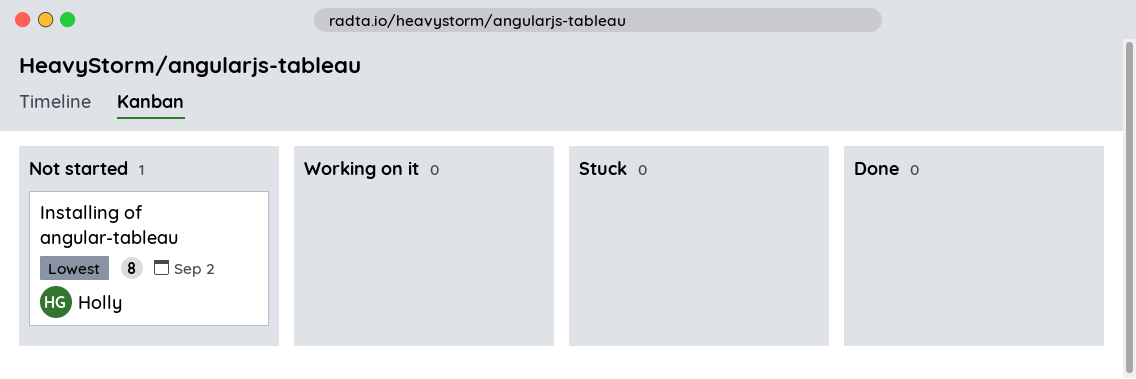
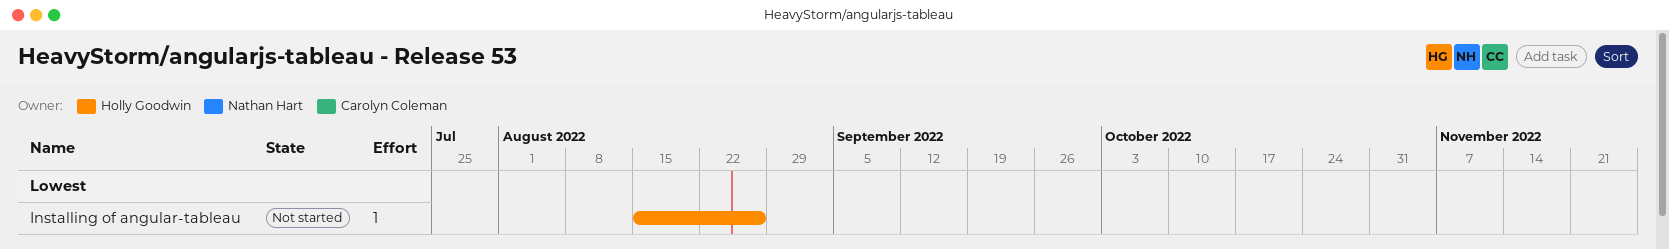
Installing of angular-tableau, estimate: 8 -> 1
Installing of angular-tableau, due: Sep 2 -> Aug 26

